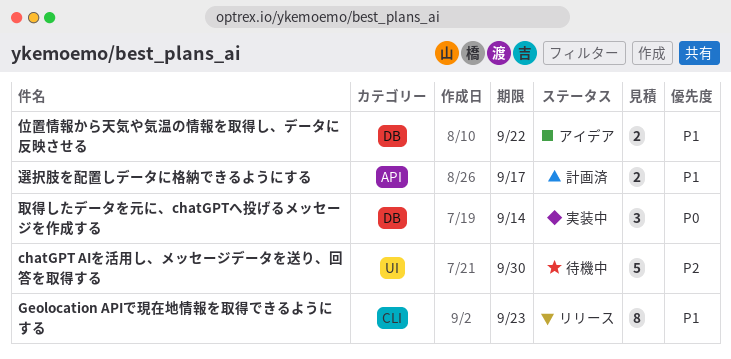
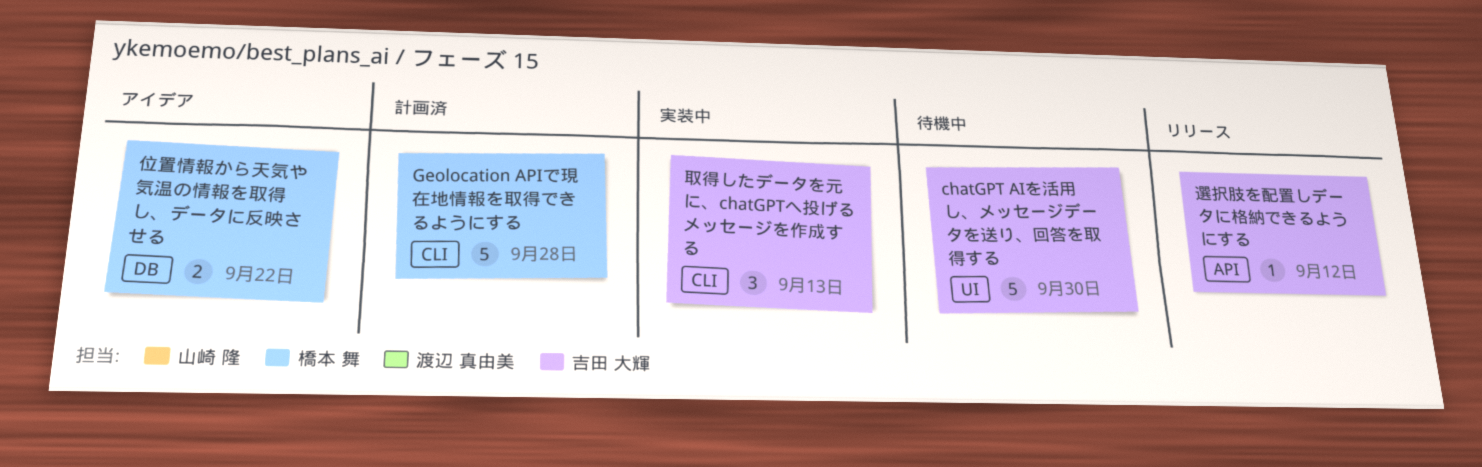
Geolocation APIで現在地情報を取得できるようにする, status: リリース -> 計画済
Geolocation APIで現在地情報を取得できるようにする, estimate: 8 -> 5
Geolocation APIで現在地情報を取得できるようにする, due: Sep 23 -> Sep 28
取得したデータを元に、chatGPTへ投げるメッセージを作成する, label: DB -> CLI
取得したデータを元に、chatGPTへ投げるメッセージを作成する, due: Sep 14 -> Sep 13
選択肢を配置しデータに格納できるようにする, status: 計画済 -> リリース
選択肢を配置しデータに格納できるようにする, estimate: 2 -> 1
選択肢を配置しデータに格納できるようにする, due: Sep 17 -> Sep 12

